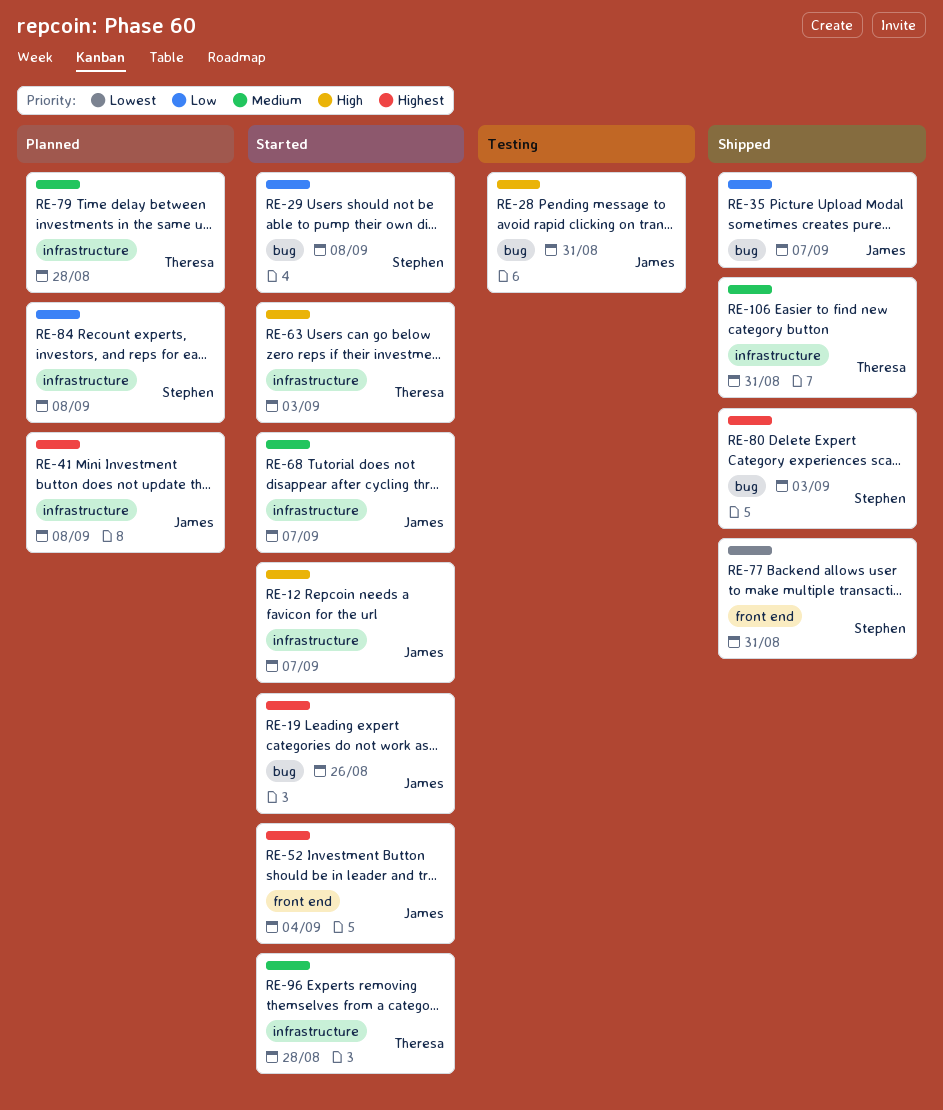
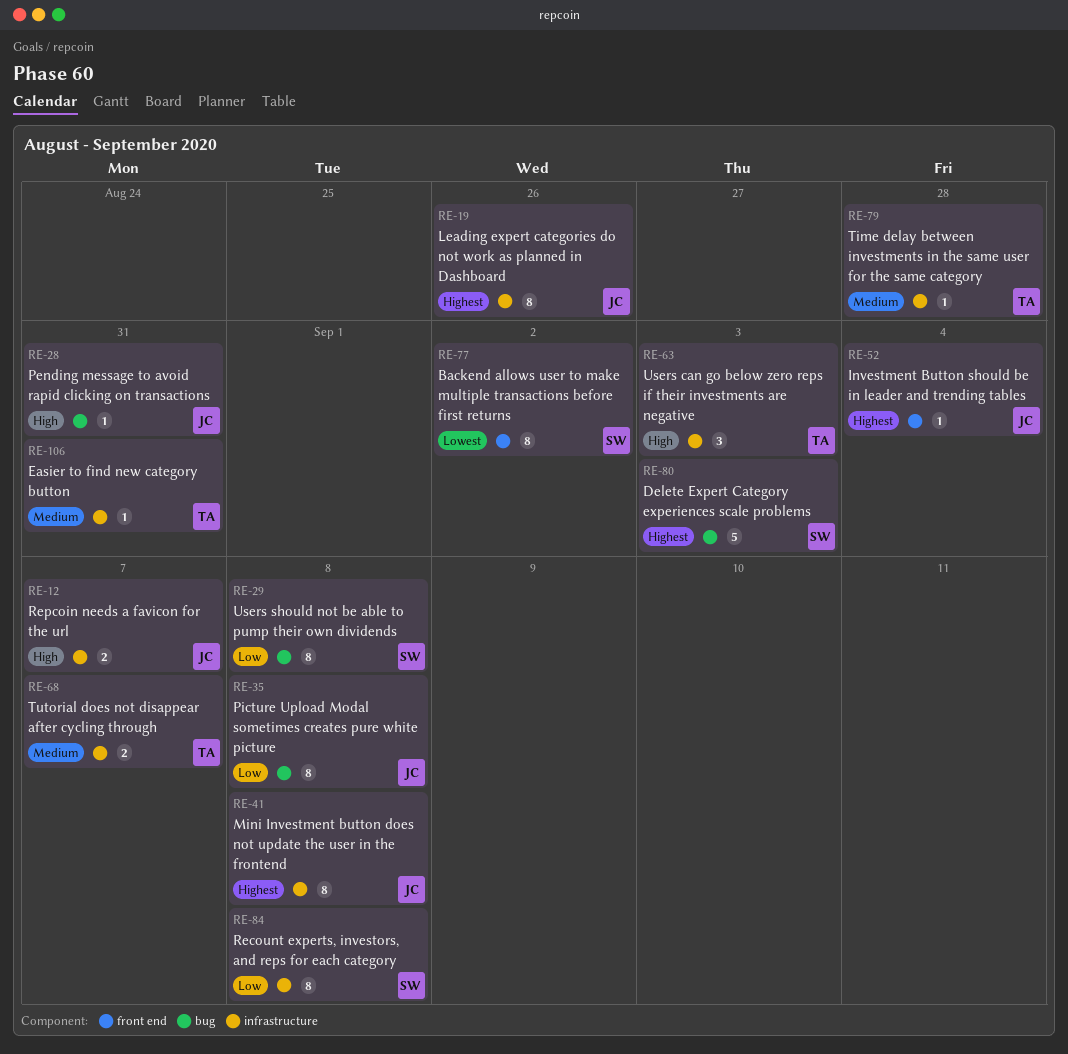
RE-19, label: bug -> infrastructure
RE-35, due: Sep 7 -> Sep 8
RE-68, owner: James -> Theresa
RE-77, due: Aug 31 -> Sep 2
RE-96: present -> none

